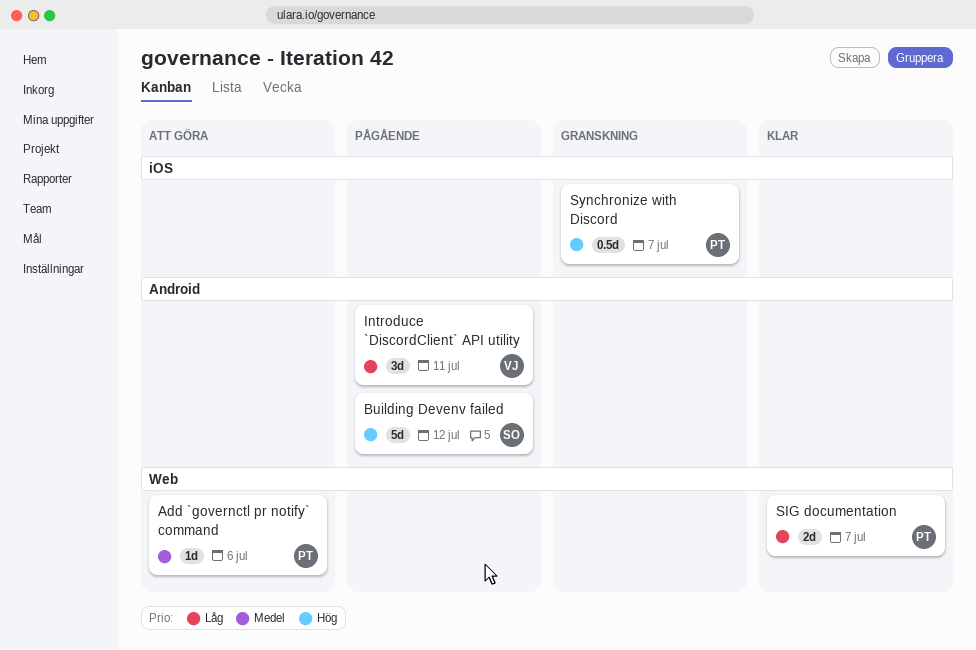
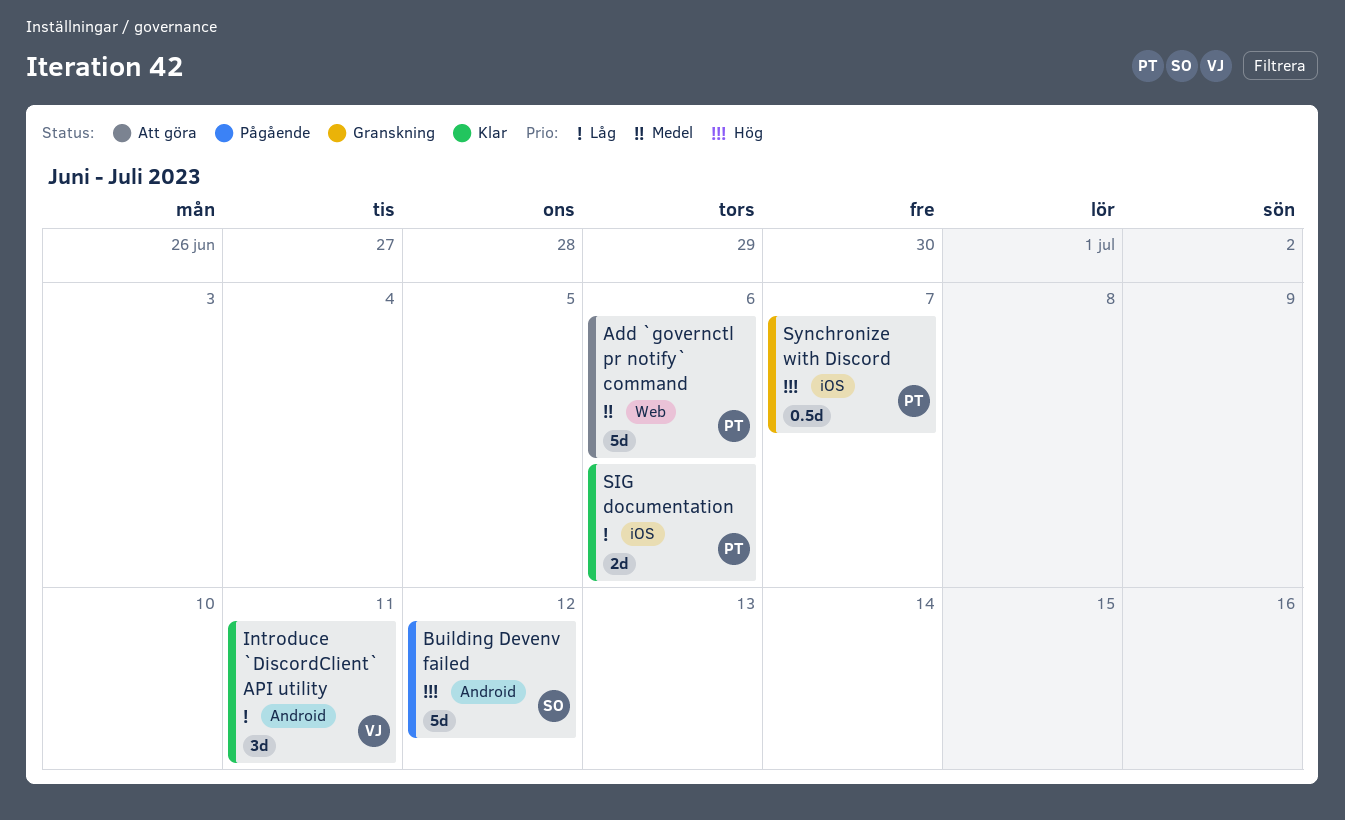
Add `governctl pr notify` command, estimate: 1d -> 5d
Introduce `DiscordClient` API utility, status: Pågående -> Klar
SIG documentation, label: Web -> iOS
SIG documentation, due: Jul 7 -> Jul 6

